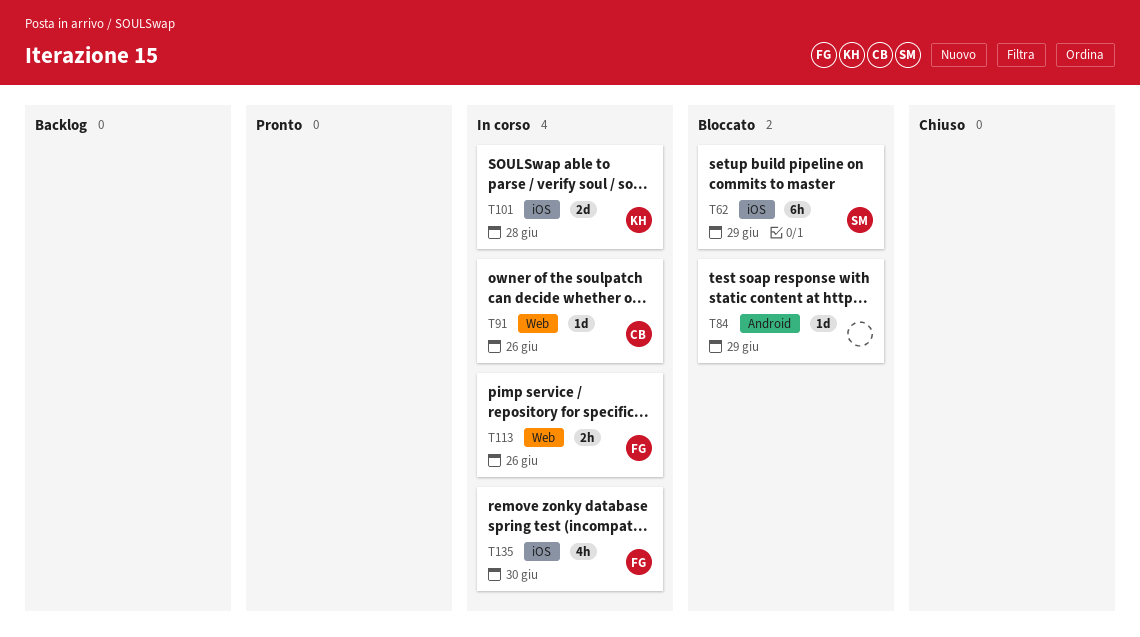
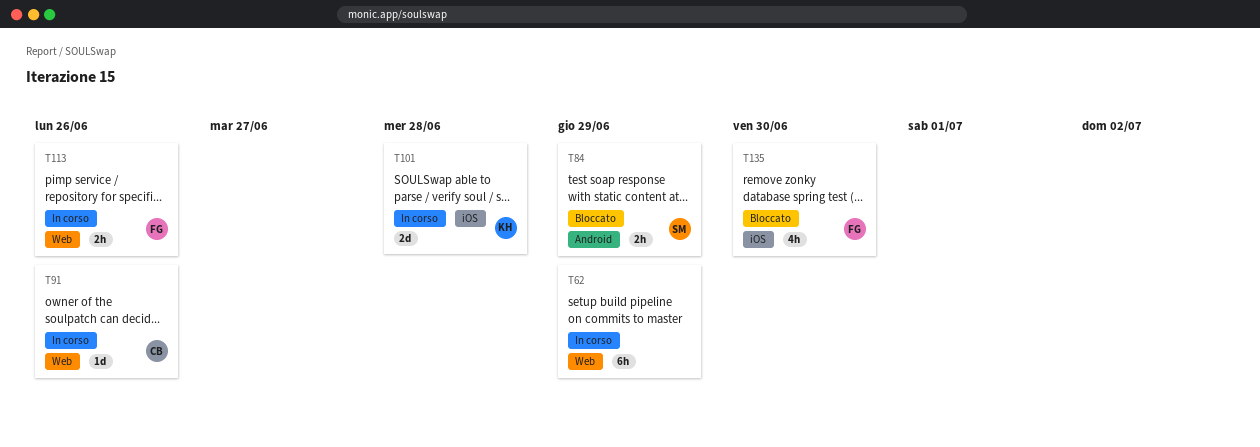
T62, status: Bloccato -> In corso
T62, owner: SM -> none
T62, label: iOS -> Web
T84, owner: none -> SM
T84, estimate: 1d -> 2h
T135, status: In corso -> Bloccato

